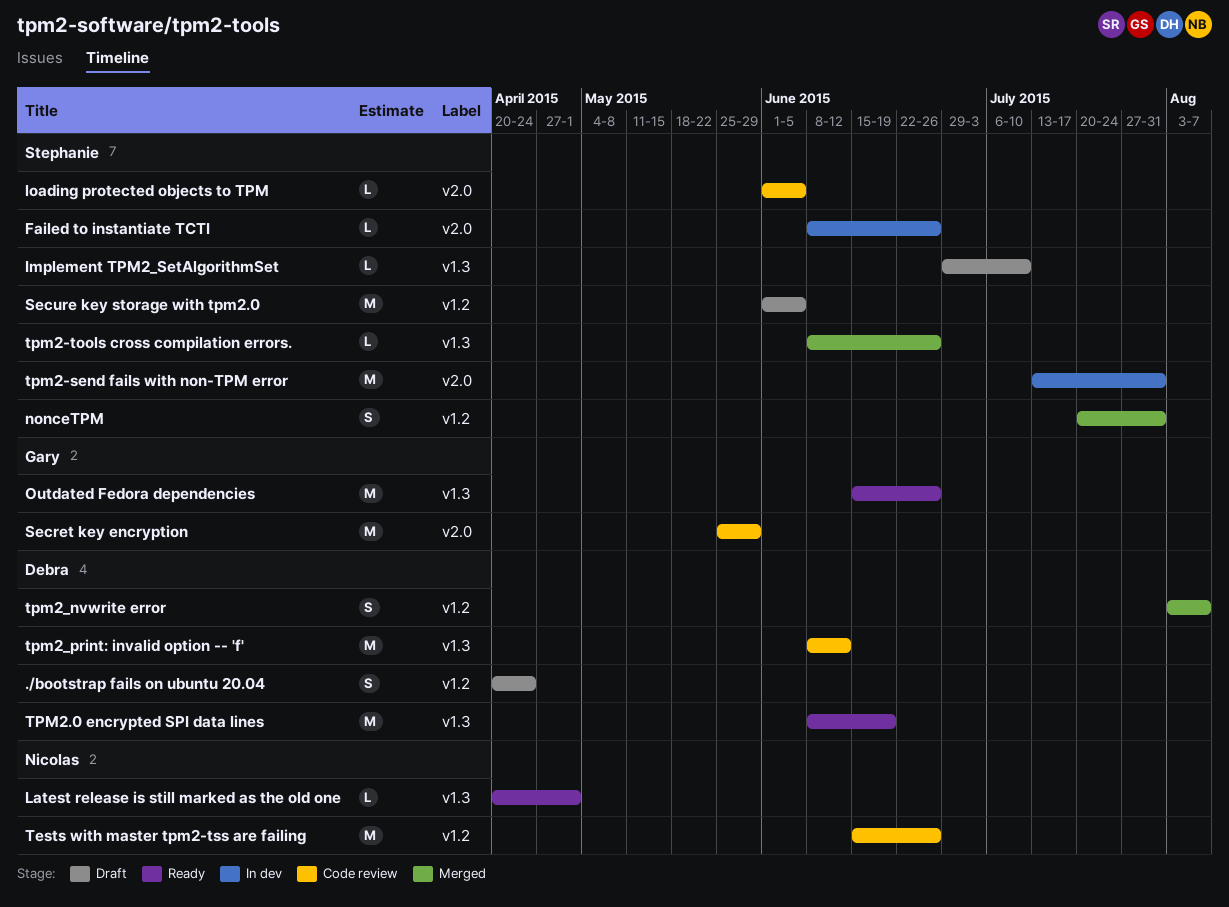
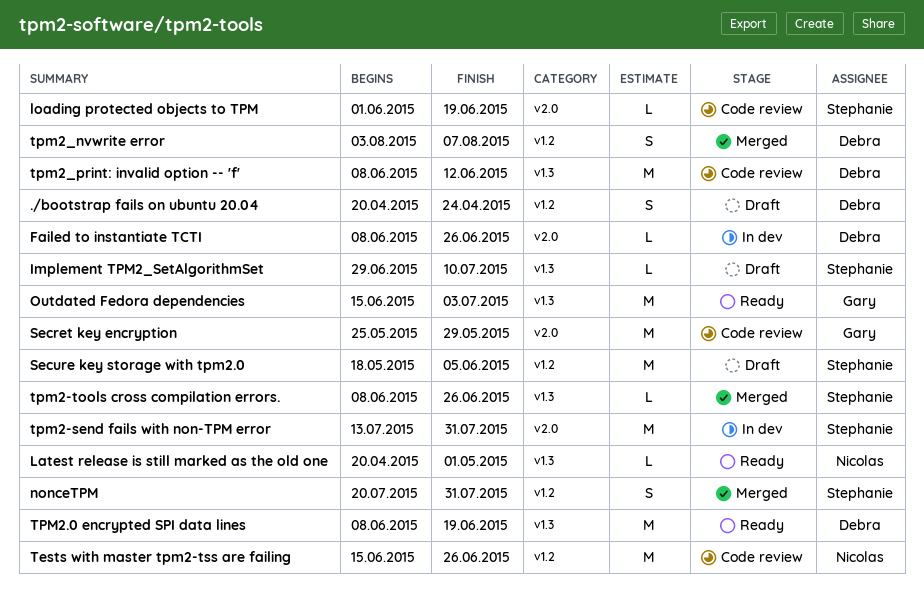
Failed to instantiate TCTI, owner: Stephanie -> Debra
loading protected objects to TPM, due: Jun 5 -> Jun 19
Outdated Fedora dependencies, due: Jun 26 -> Jul 3
Secure key storage with tpm2.0, start: Jun 1 -> May 18

